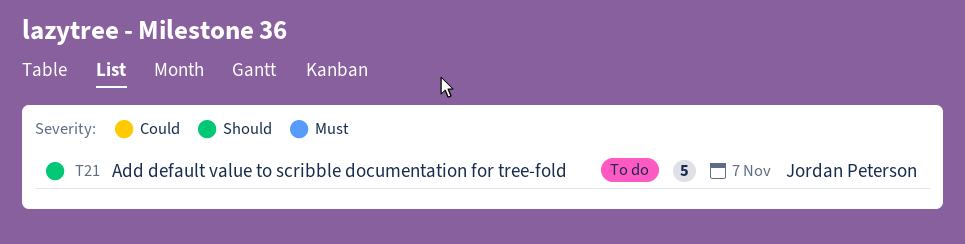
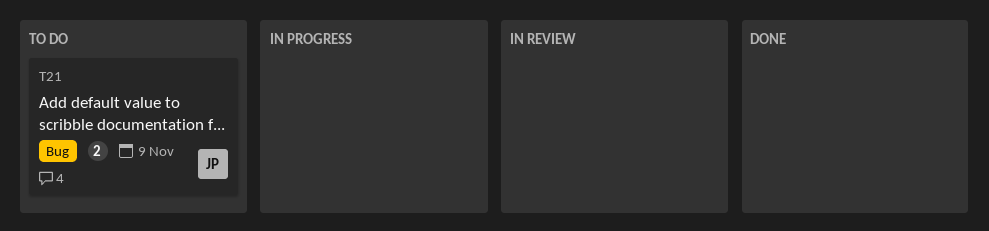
T21, estimate: 5 -> 2
T21, due: Nov 7 -> Nov 9

